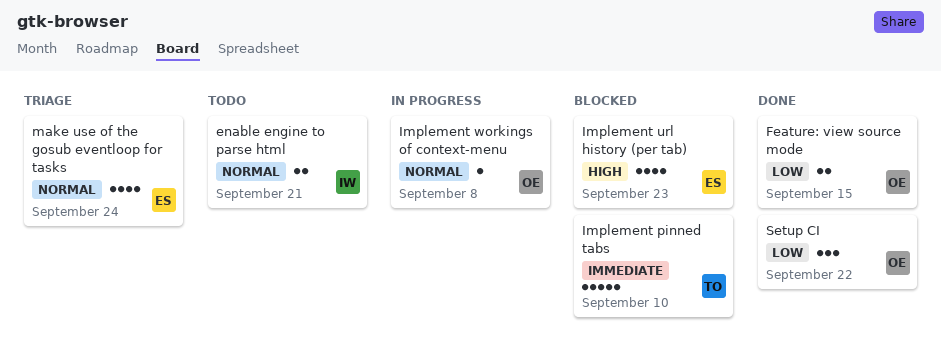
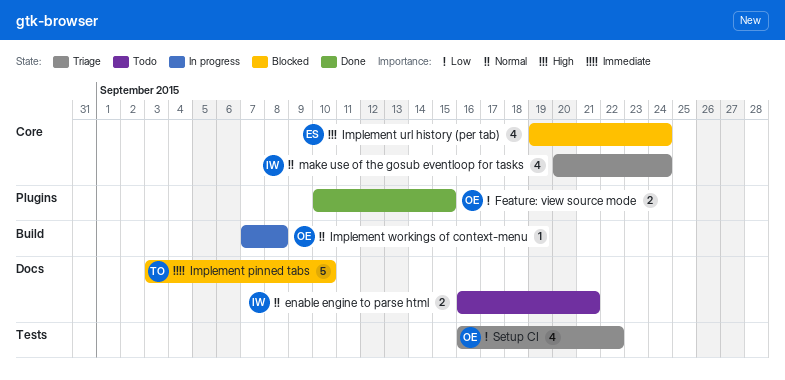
Implement url history (per tab), due: Sep 23 -> Sep 24
make use of the gosub eventloop for tasks, owner: ES -> IW
Setup CI, status: Done -> Triage
Setup CI, estimate: 3 -> 4

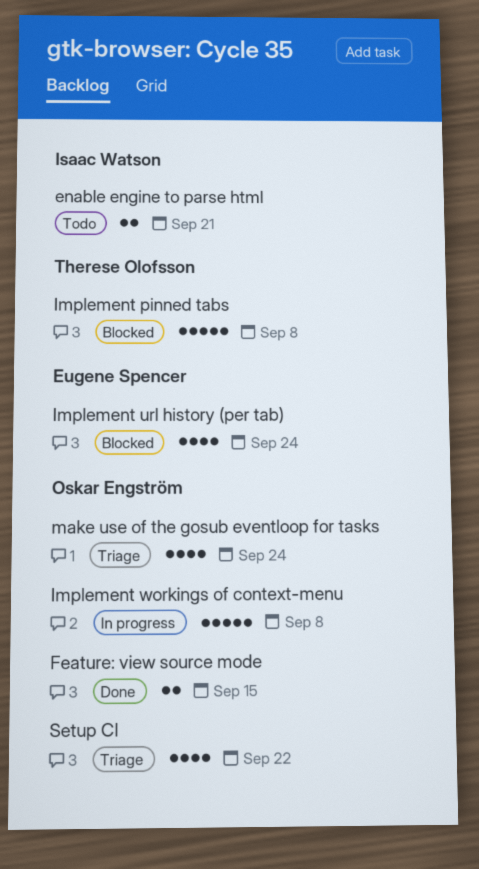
Implement pinned tabs, due: Sep 10 -> Sep 8
Implement workings of context-menu, estimate: 1 -> 5
make use of the gosub eventloop for tasks, owner: Isaac Watson -> Oskar Engström

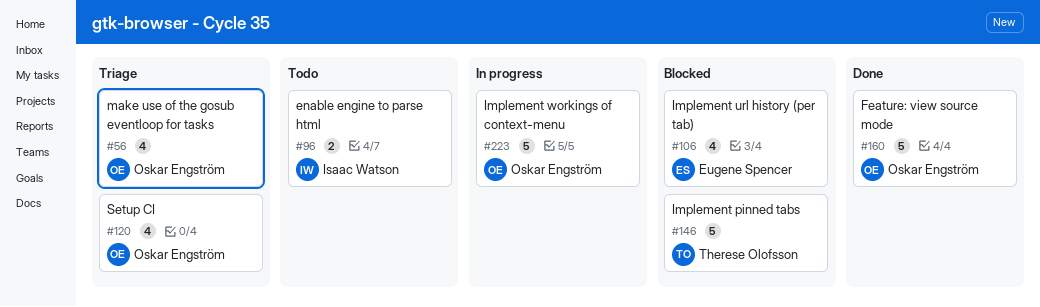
Feature: view source mode, estimate: 2 -> 5

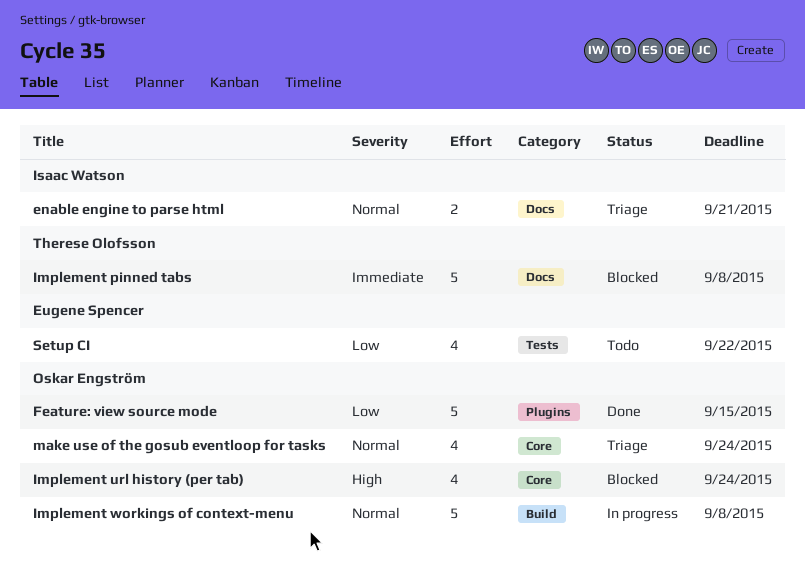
enable engine to parse html, status: Todo -> Triage
Implement url history (per tab), owner: Eugene Spencer -> Oskar Engström
Setup CI, status: Triage -> Todo
Setup CI, owner: Oskar Engström -> Eugene Spencer

